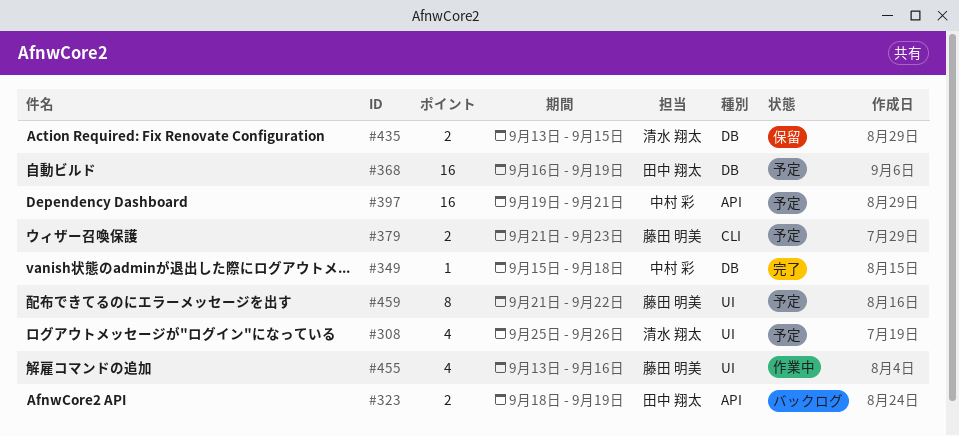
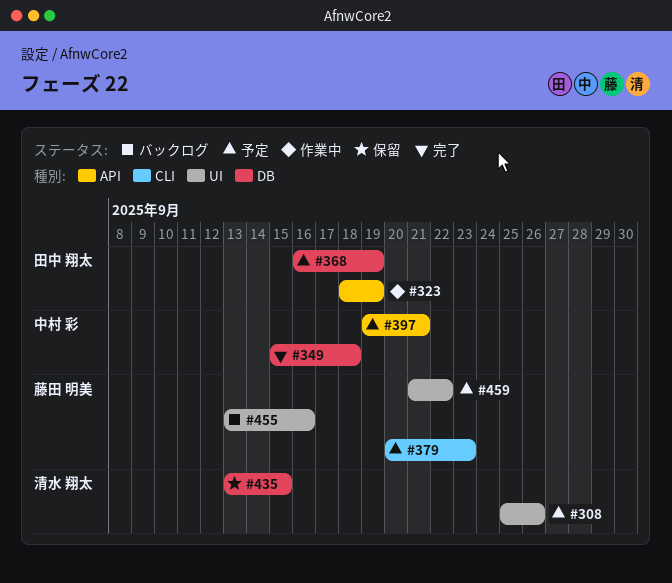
#323, status: バックログ -> 作業中
#379, start: Sep 21 -> Sep 20
#455, status: 作業中 -> バックログ

